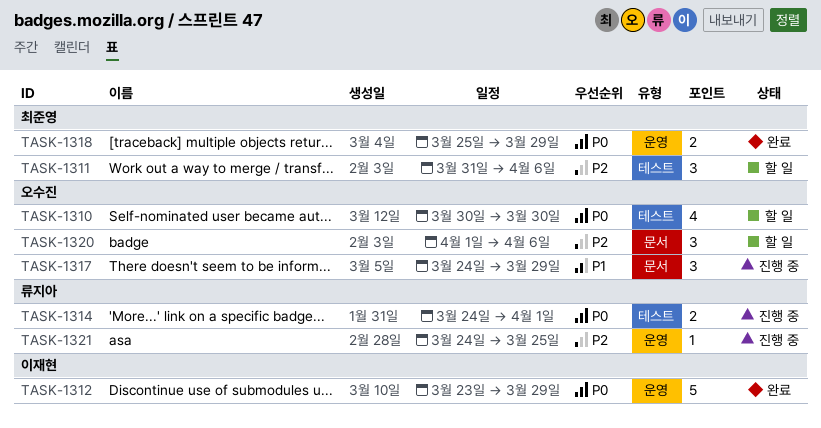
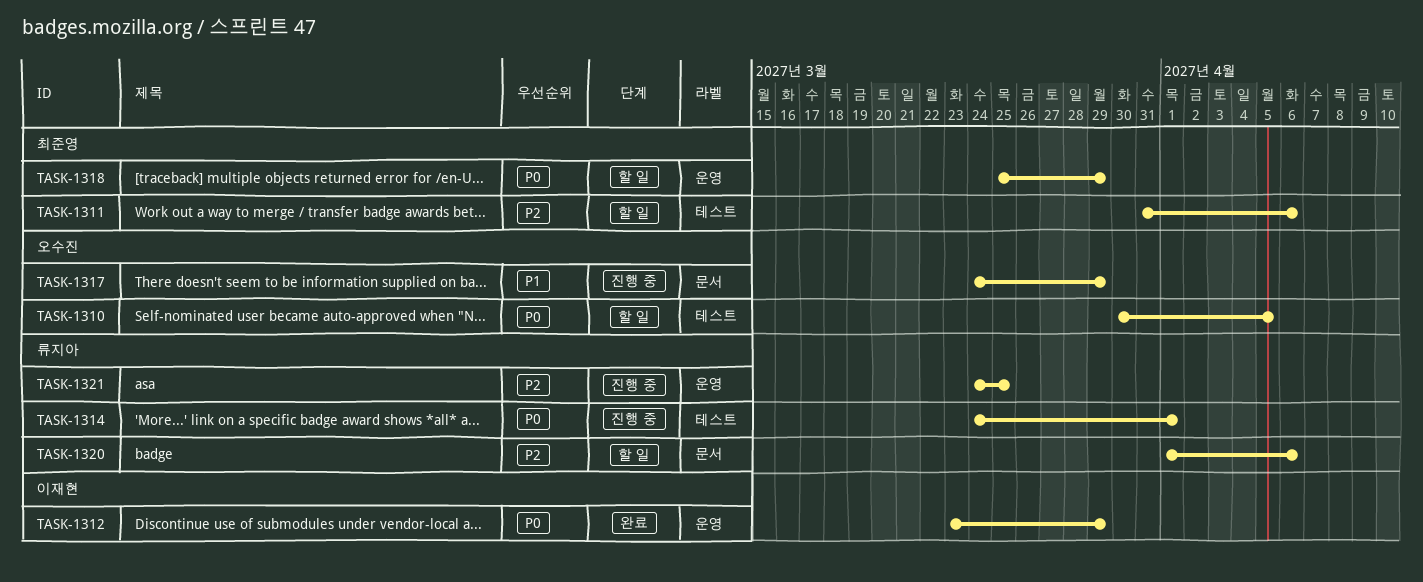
TASK-1310, due: Mar 30 -> Apr 5
TASK-1318, status: 완료 -> 할 일
TASK-1320, owner: 오수진 -> 류지아

